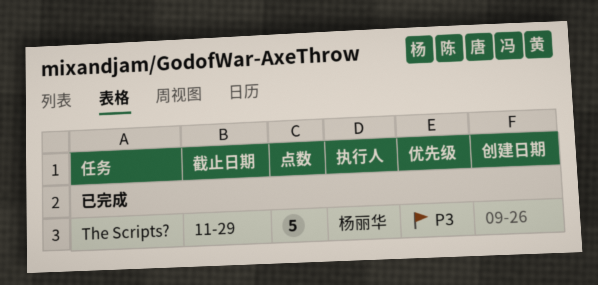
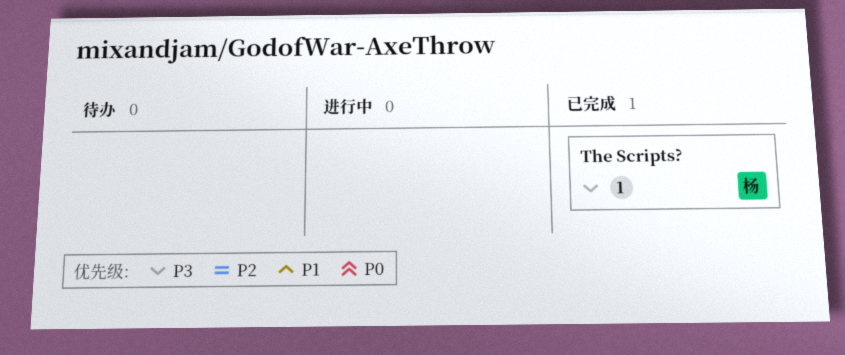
The Scripts?, estimate: 5 -> 1

